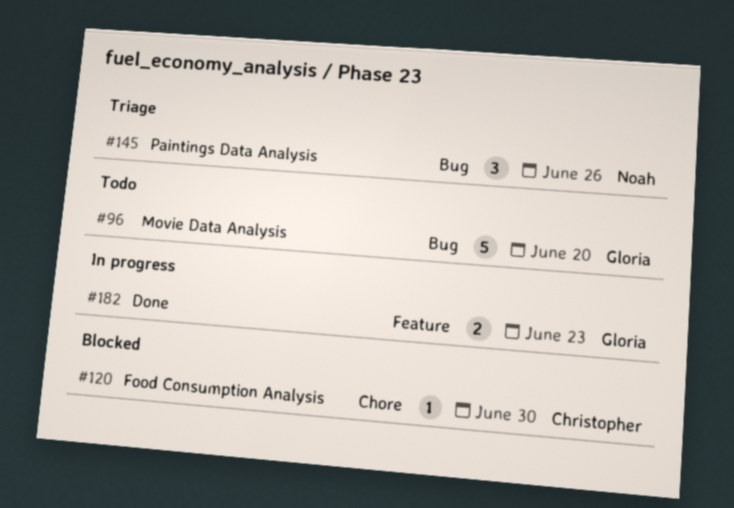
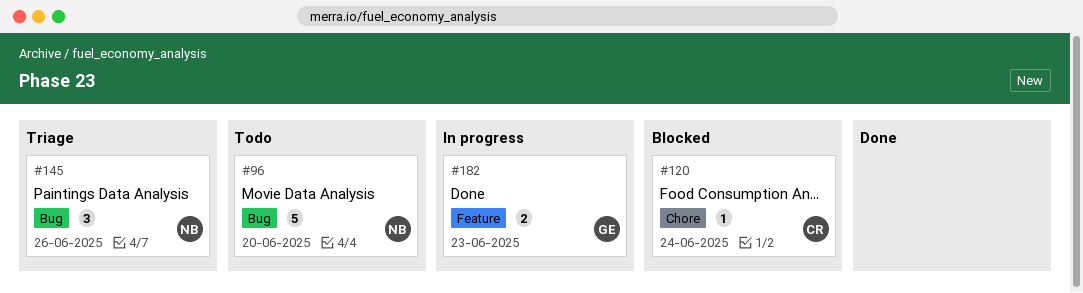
#96, owner: Gloria -> Noah
#120, due: Jun 30 -> Jun 24

